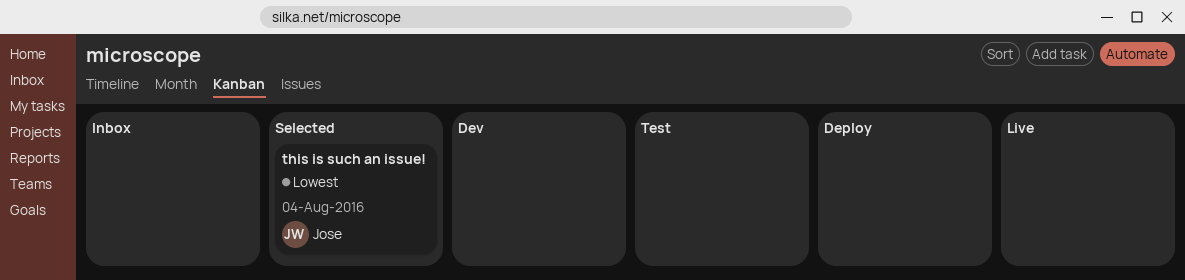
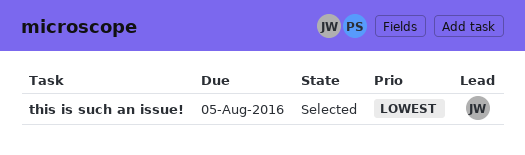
this is such an issue!, due: Aug 4 -> Aug 5

